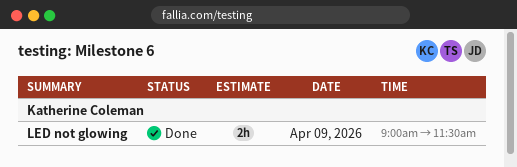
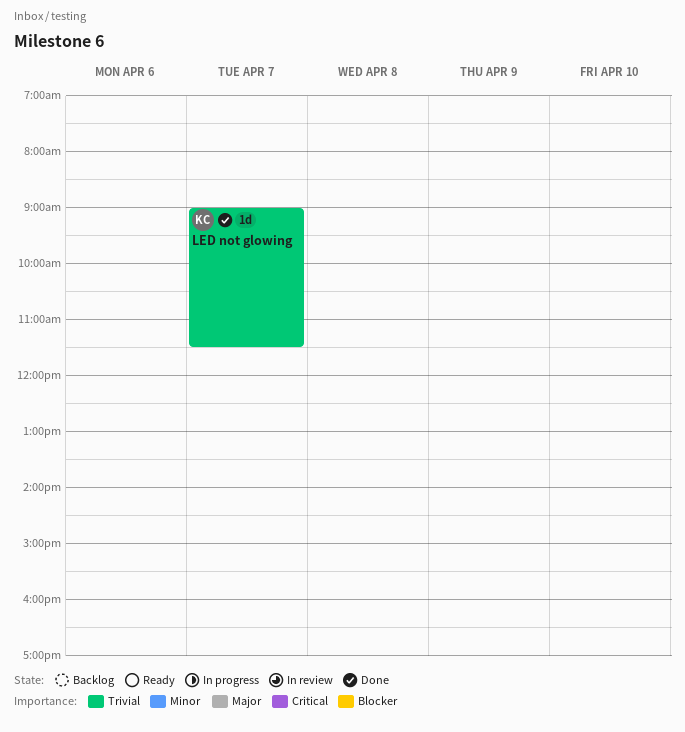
LED not glowing, estimate: 2h -> 1d
LED not glowing, day: Apr 9 -> Apr 7

